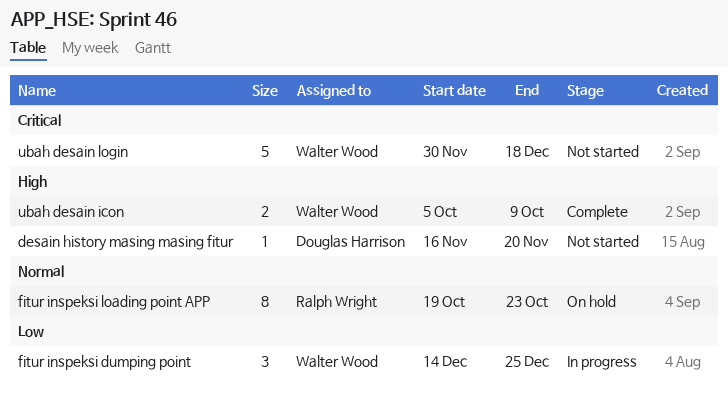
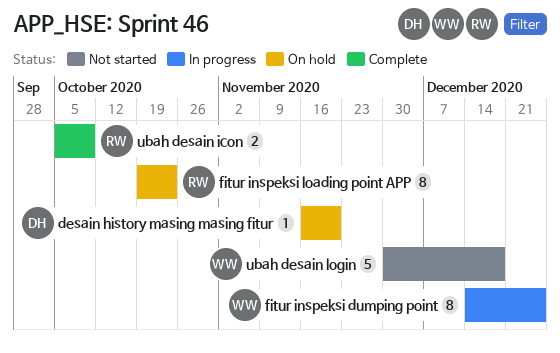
desain history masing masing fitur, status: Not started -> On hold
fitur inspeksi dumping point, estimate: 3 -> 8
ubah desain icon, owner: Walter Wood -> Ralph Wright

